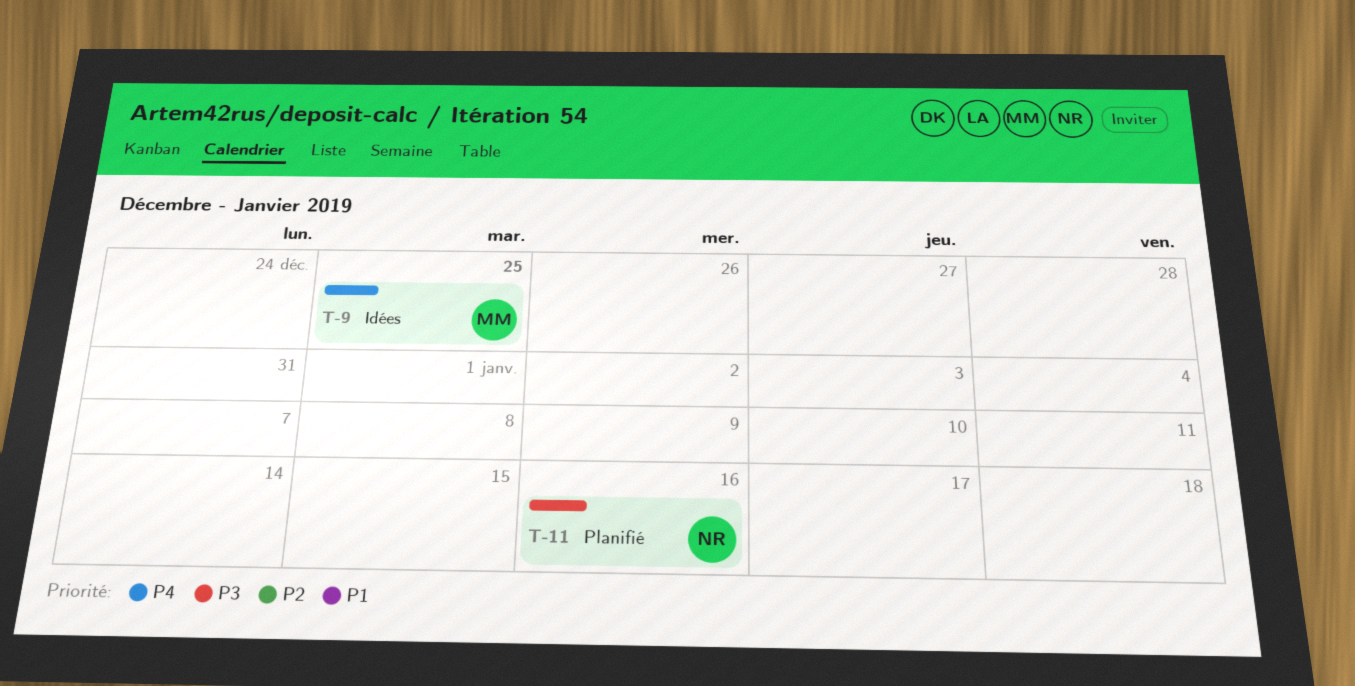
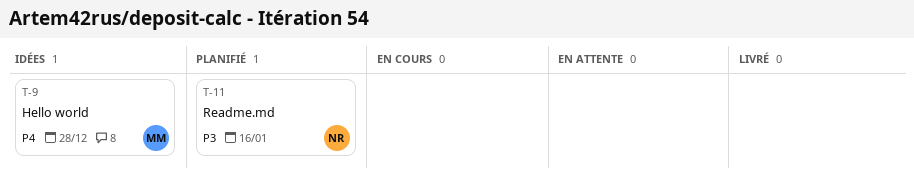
T-9, due: Dec 25 -> Dec 28

